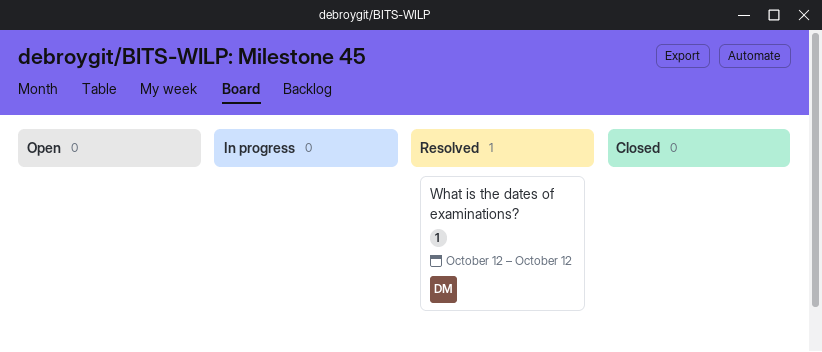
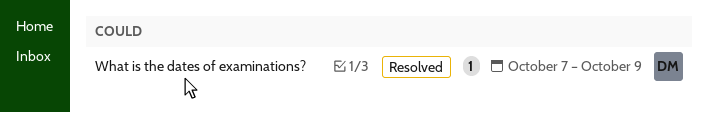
What is the dates of examinations?, start: Oct 12 -> Oct 7
What is the dates of examinations?, due: Oct 12 -> Oct 9

